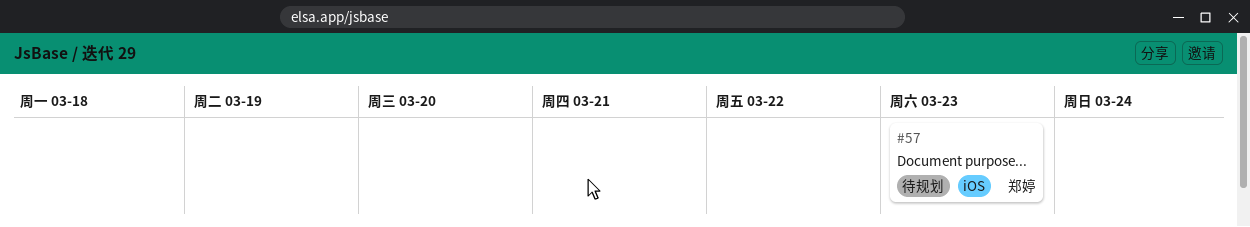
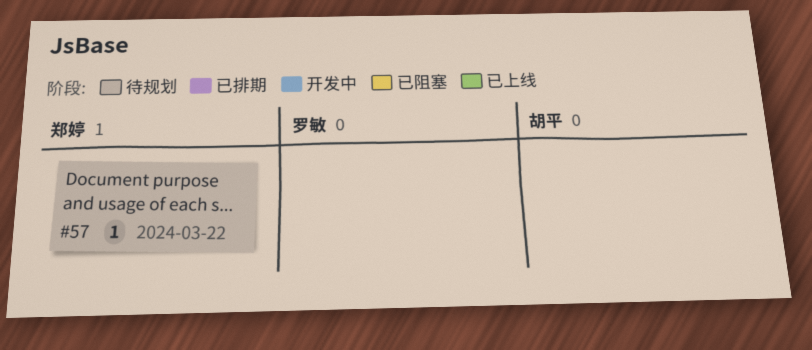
#57, due: Mar 23 -> Mar 22

